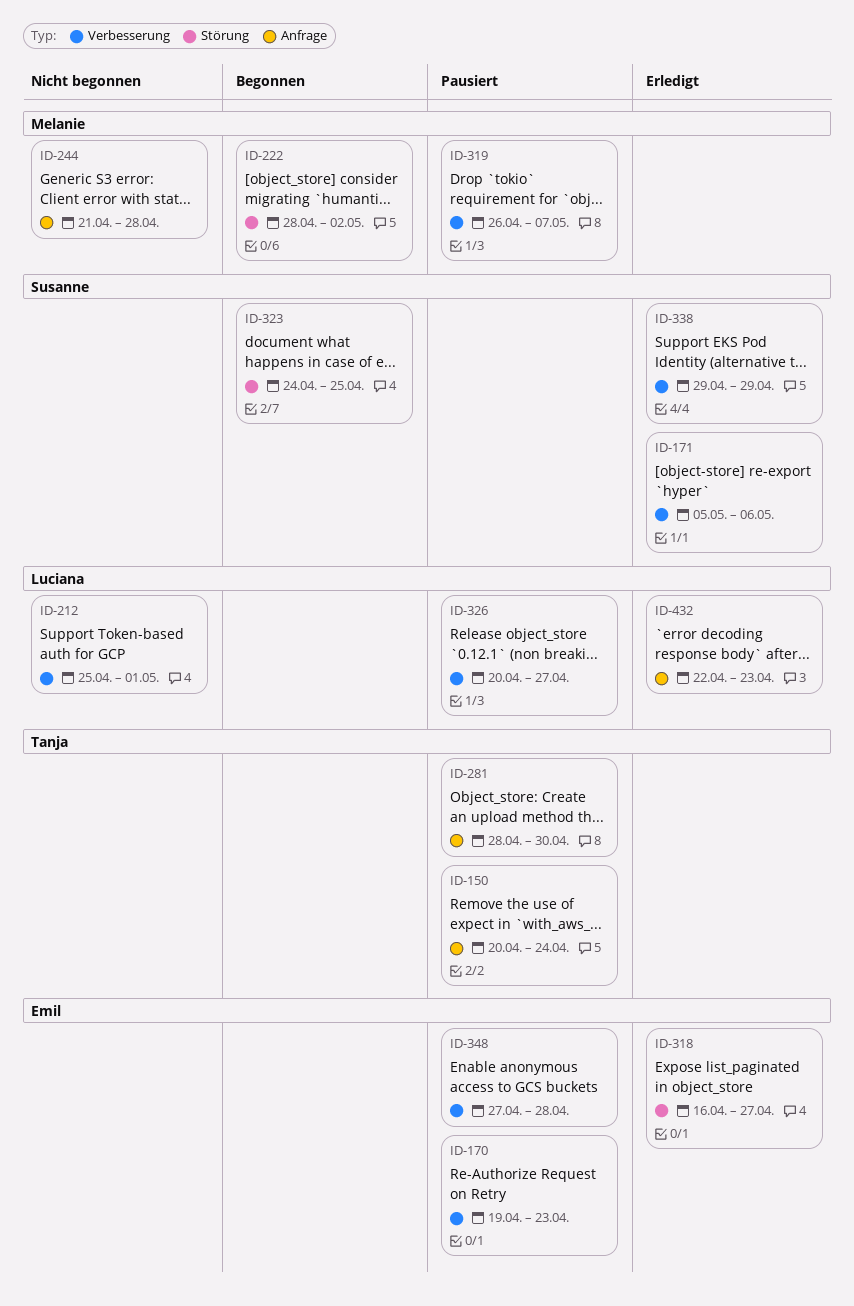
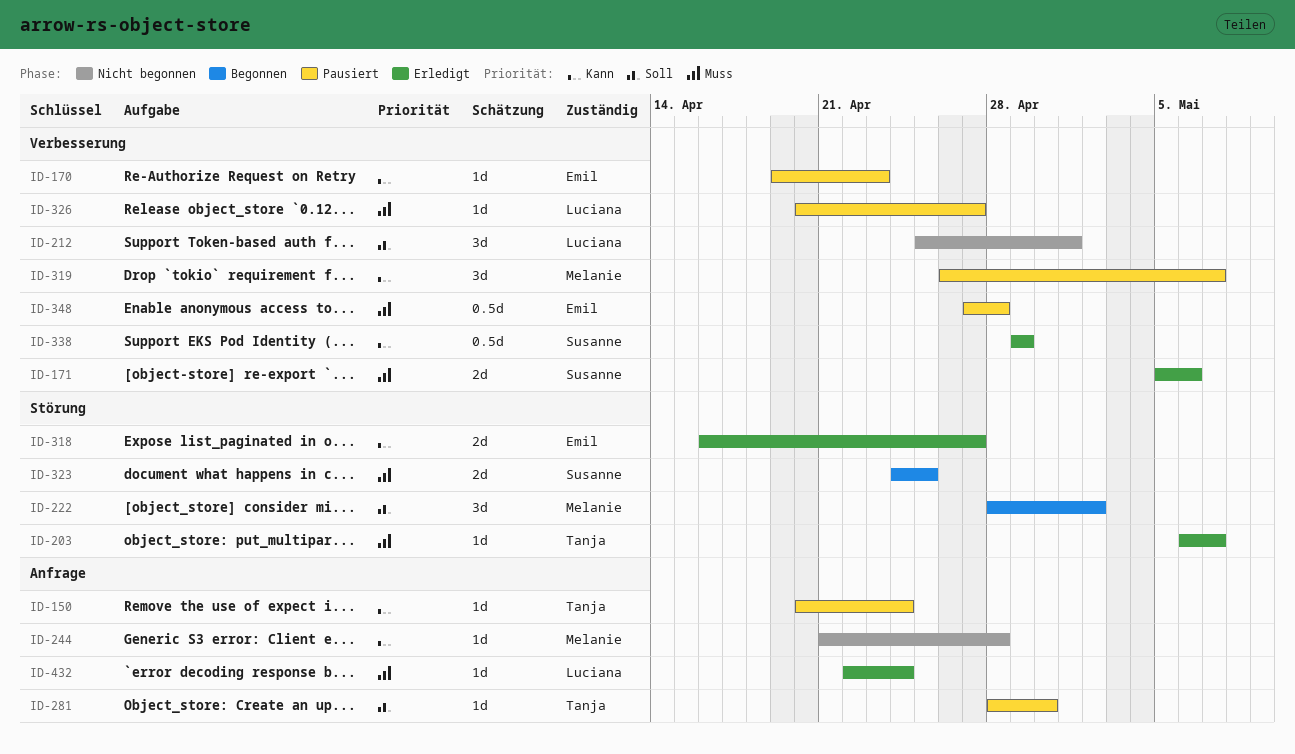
ID-203: none -> present
ID-432, due: Apr 23 -> Apr 24

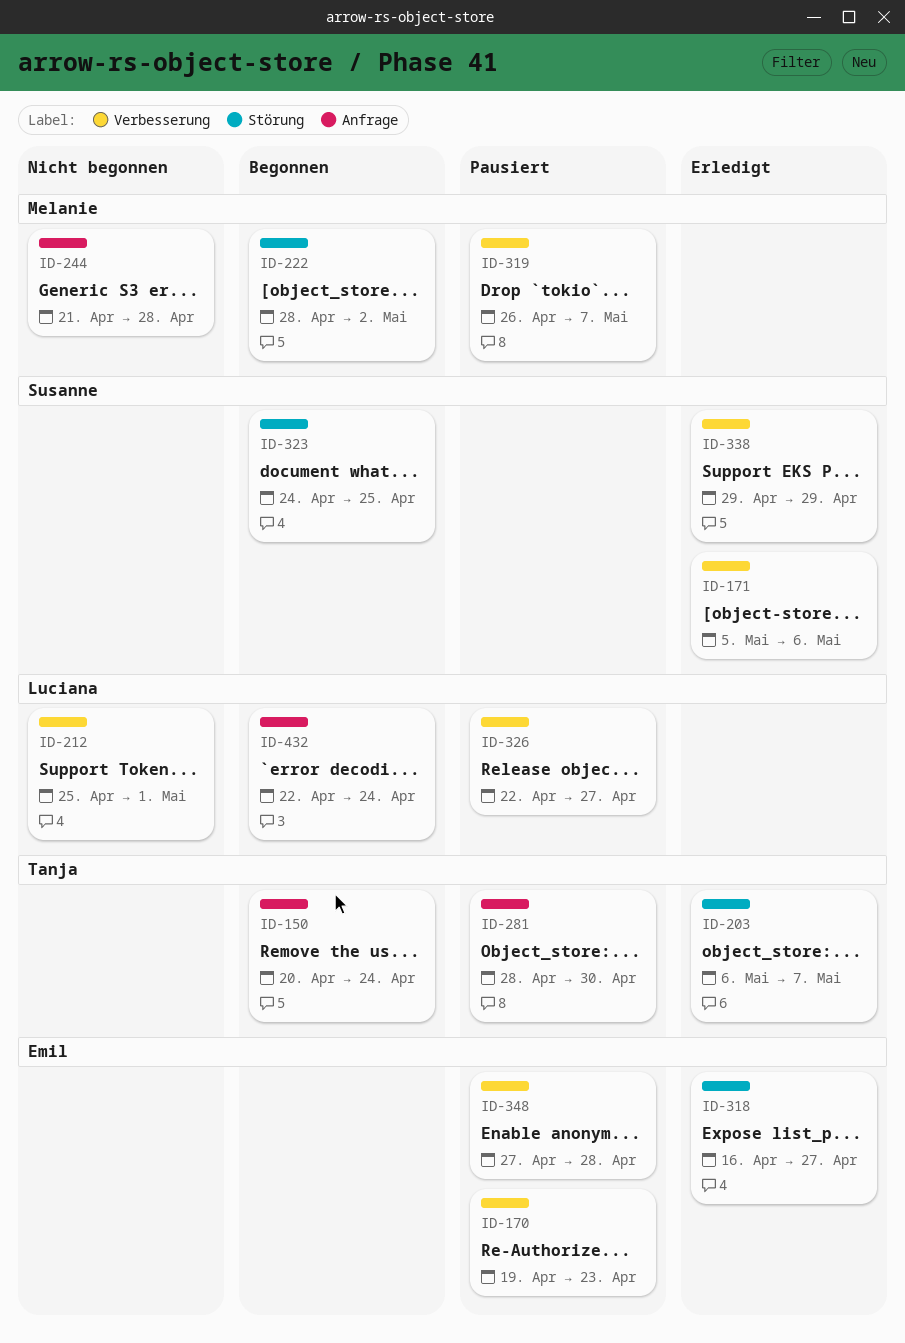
ID-150, status: Pausiert -> Begonnen
ID-326, start: Apr 20 -> Apr 22
ID-432, status: Erledigt -> Begonnen

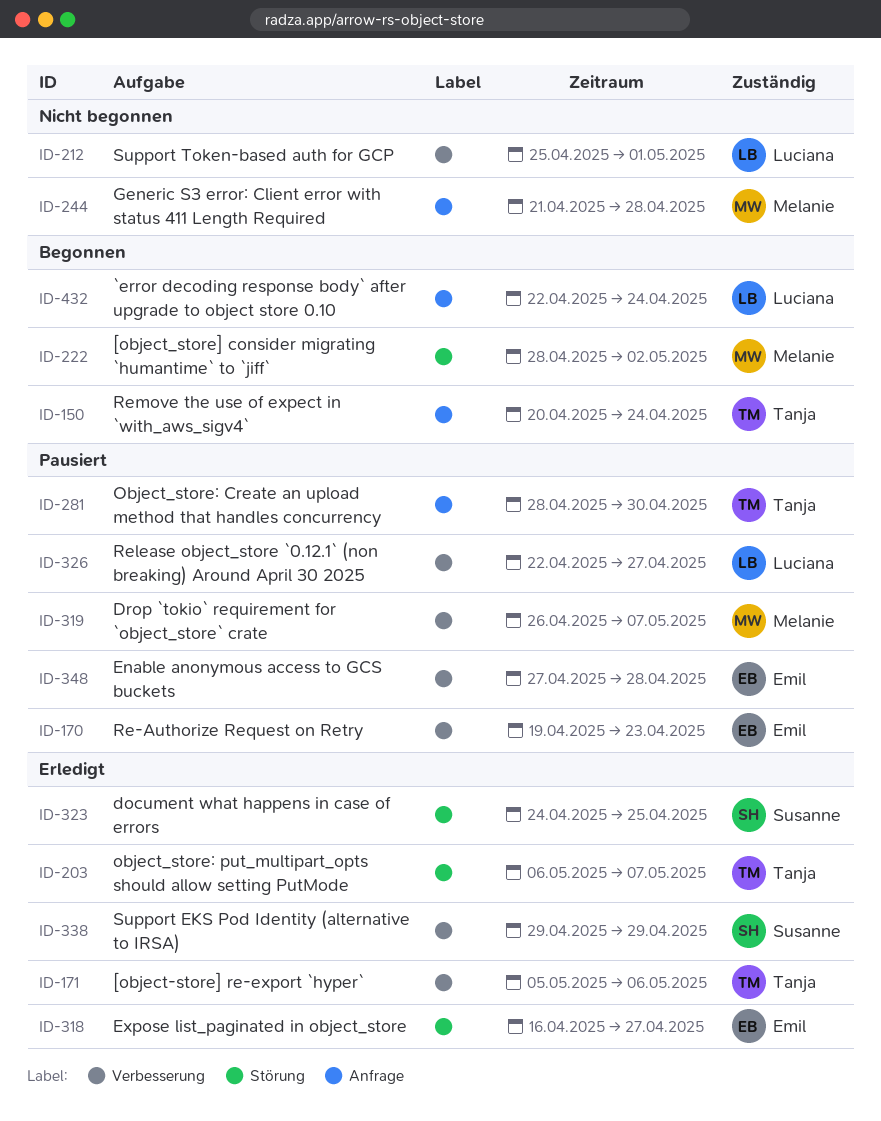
ID-171, owner: Susanne -> Tanja
ID-323, status: Begonnen -> Erledigt

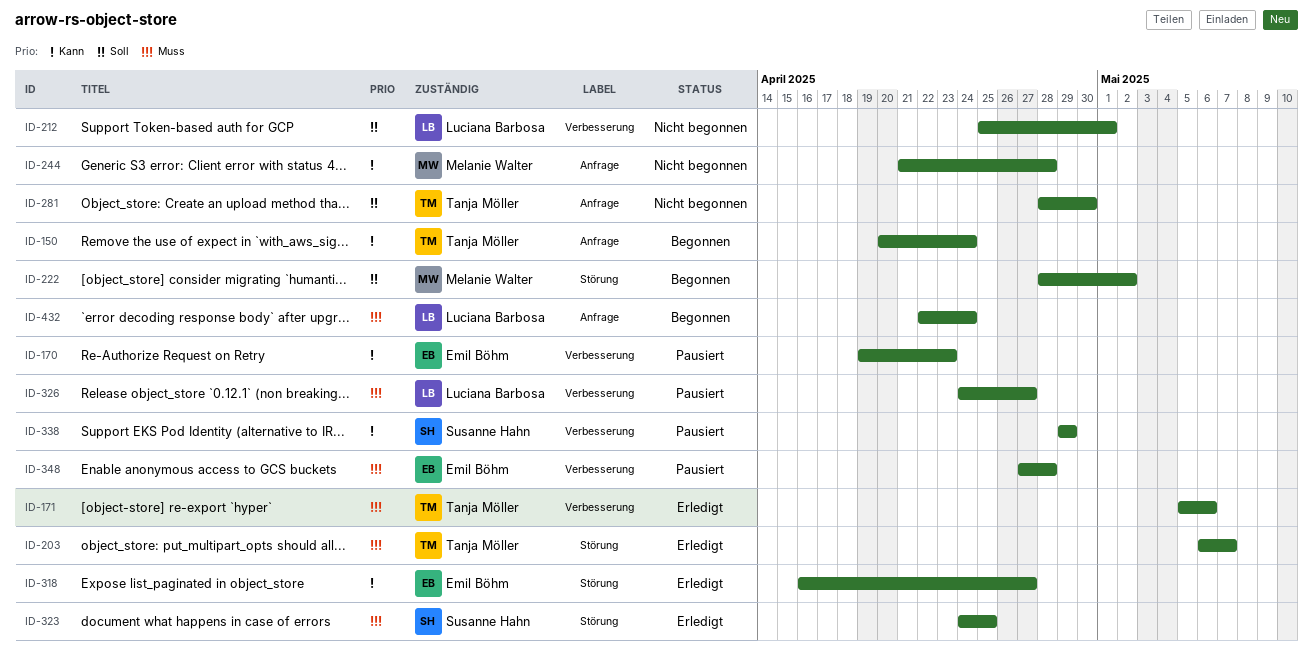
ID-281, status: Pausiert -> Nicht begonnen
ID-319: present -> none
ID-326, start: Apr 22 -> Apr 24
ID-338, status: Erledigt -> Pausiert

